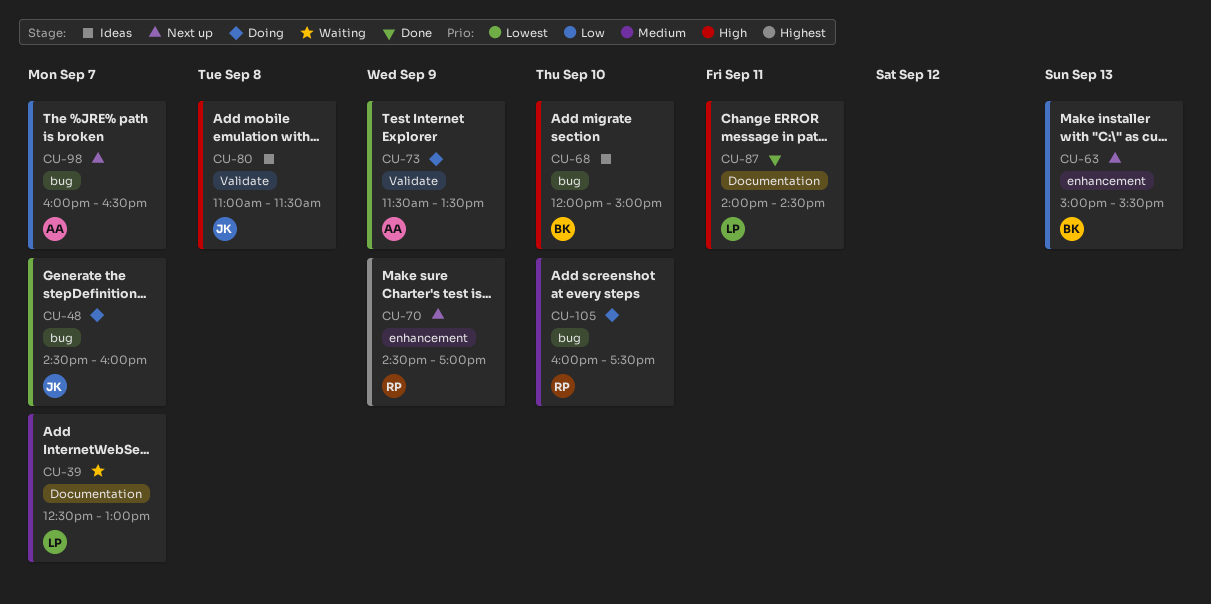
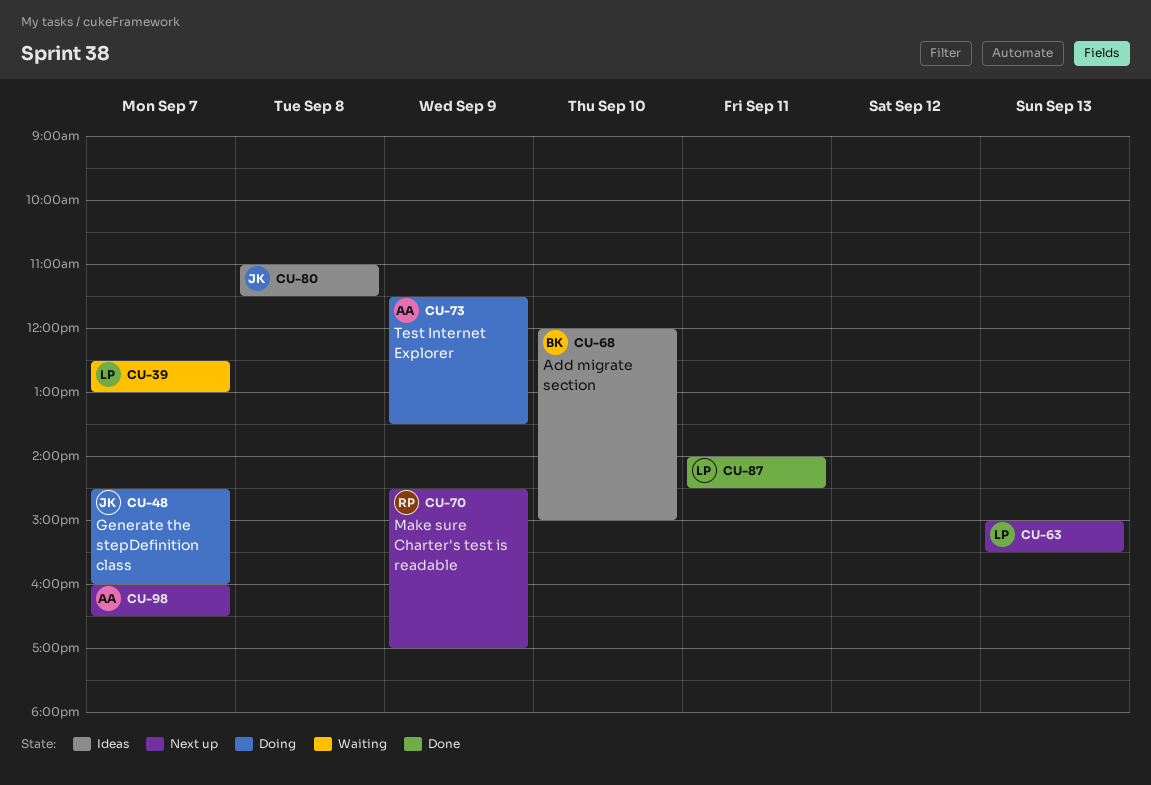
CU-63, owner: BK -> LP
CU-105: present -> none

